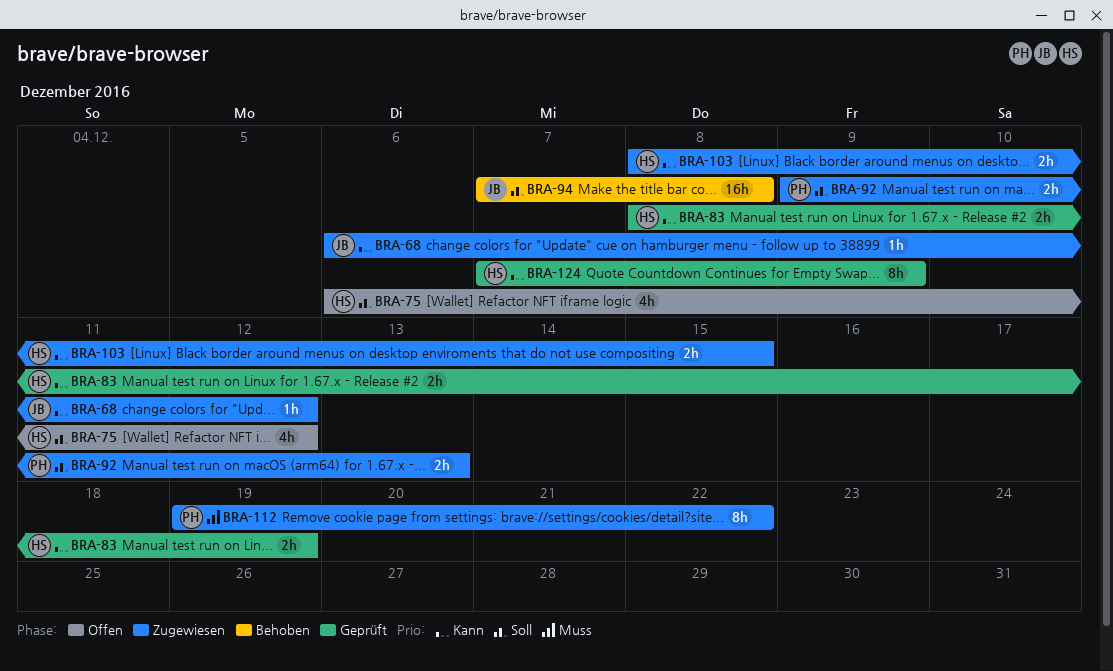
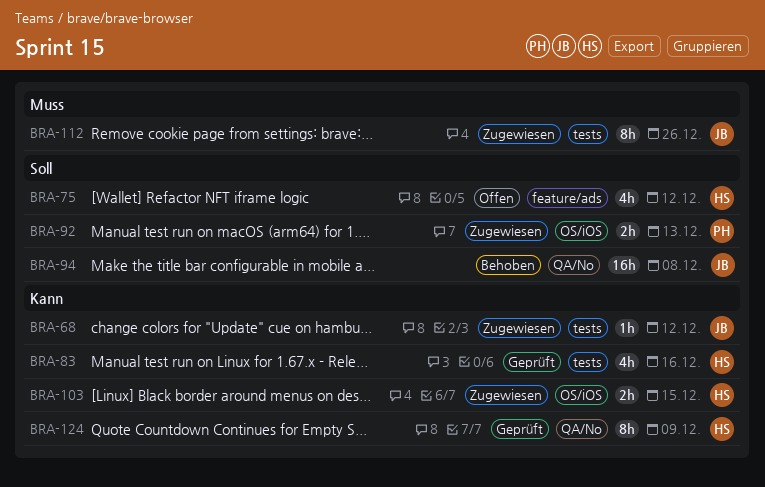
BRA-83, estimate: 2h -> 4h
BRA-83, due: Dec 19 -> Dec 16
BRA-112, owner: PH -> JB
BRA-112, due: Dec 22 -> Dec 26

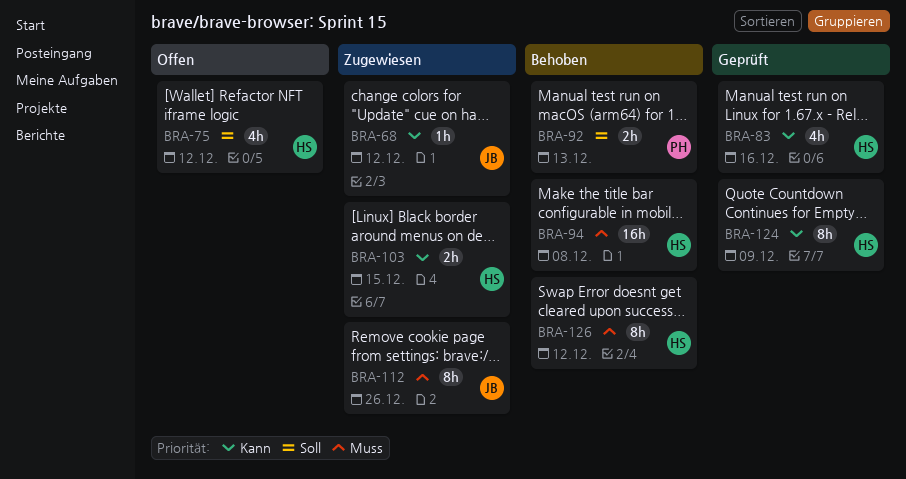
BRA-92, status: Zugewiesen -> Behoben
BRA-94, owner: JB -> HS
BRA-94, priority: Soll -> Muss
BRA-126: none -> present

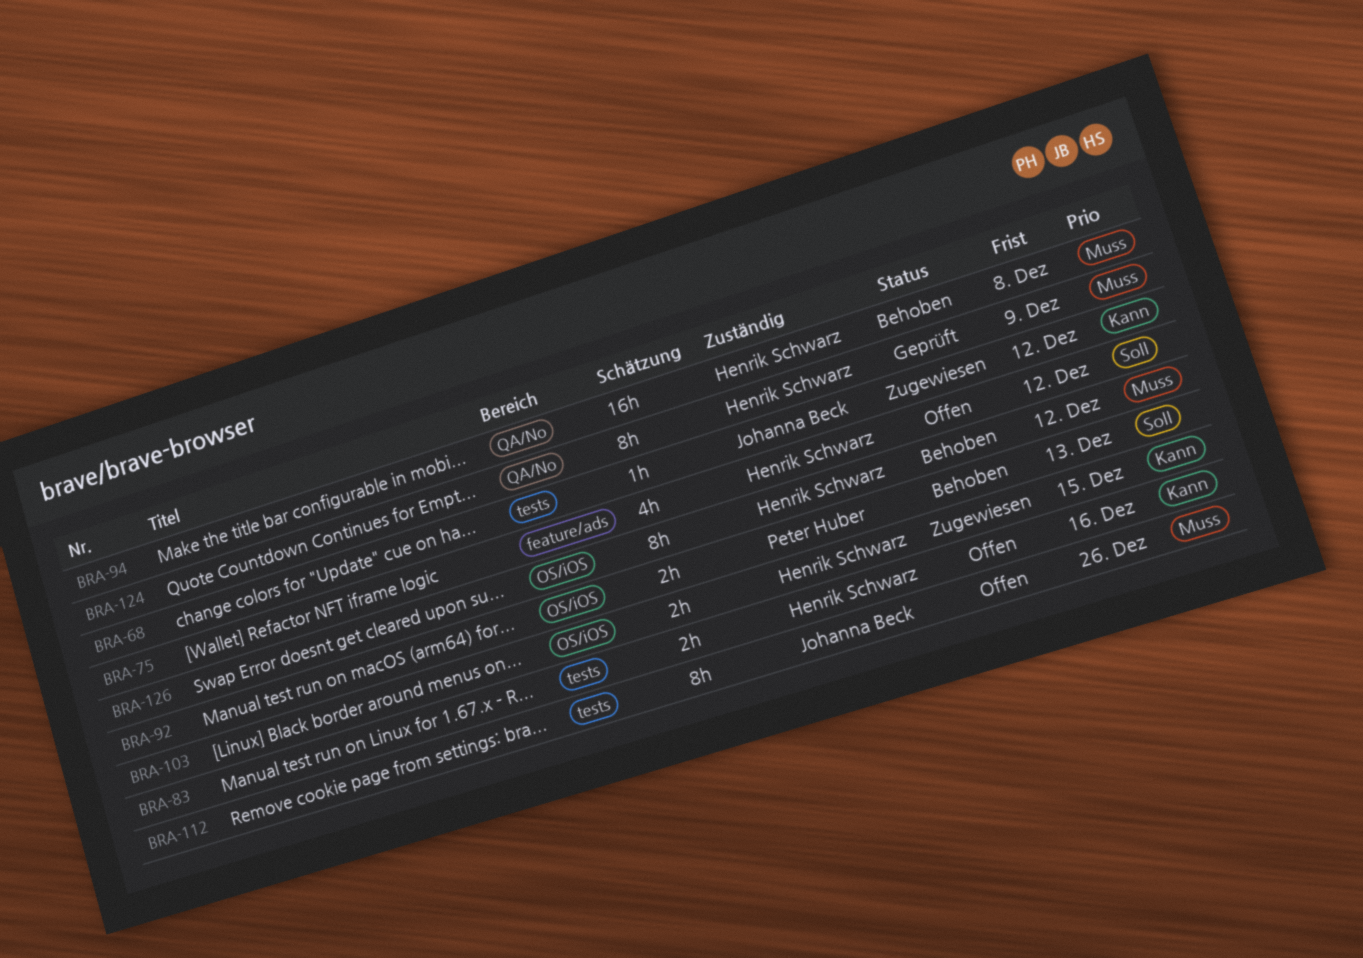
BRA-83, status: Geprüft -> Offen
BRA-83, estimate: 4h -> 2h
BRA-112, status: Zugewiesen -> Offen
BRA-124, priority: Kann -> Muss

